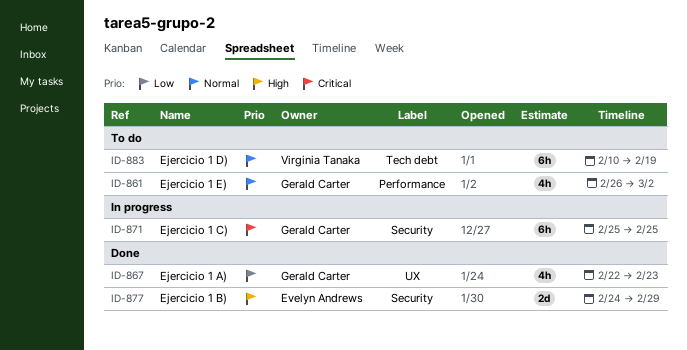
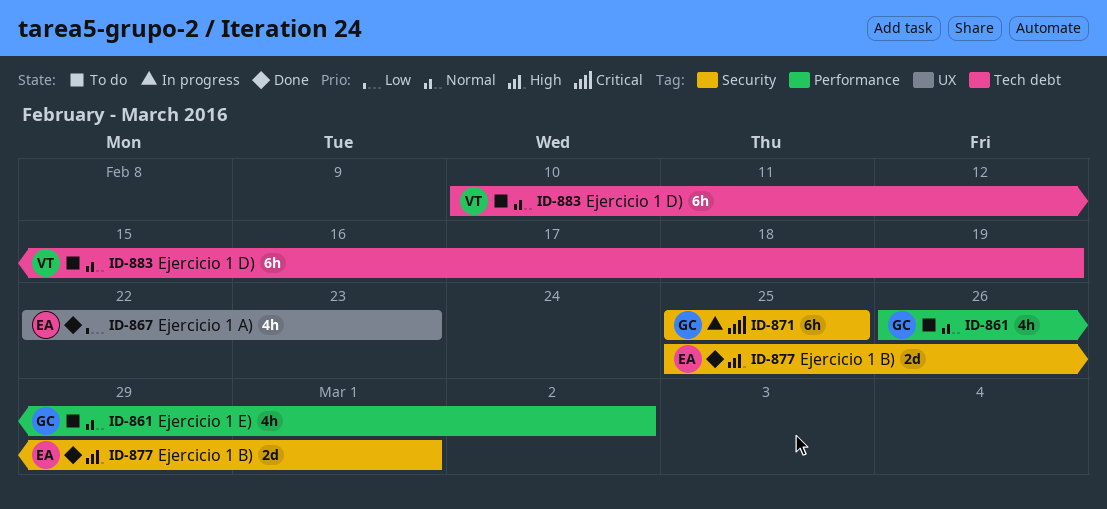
ID-867, owner: Gerald Carter -> Evelyn Andrews
ID-877, start: Feb 24 -> Feb 25
ID-877, due: Feb 29 -> Mar 1

